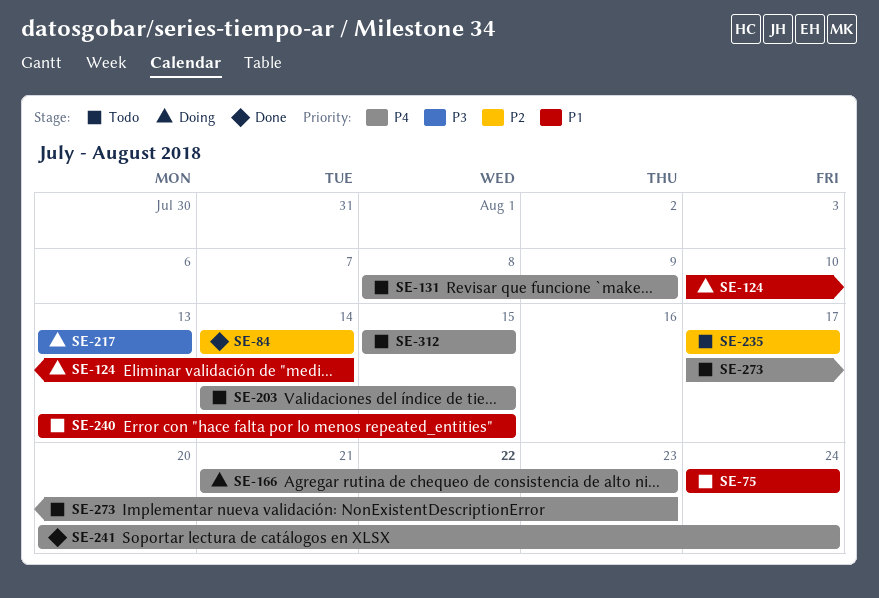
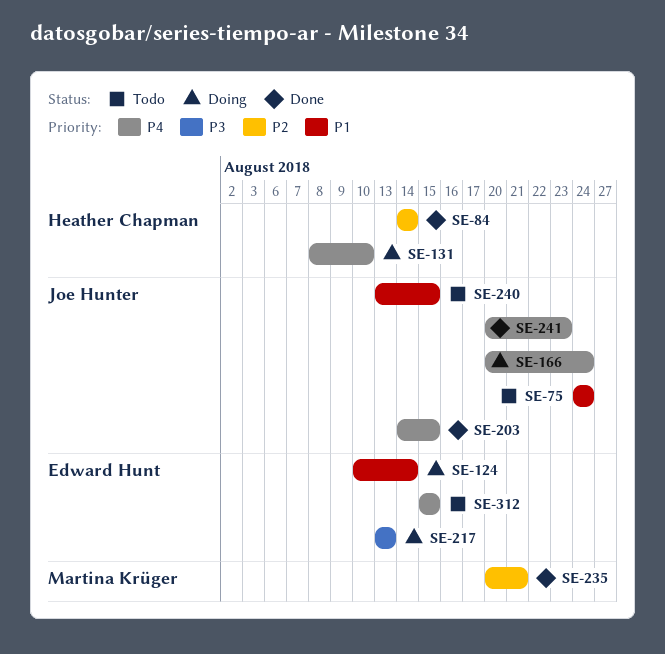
SE-131, status: Todo -> Doing
SE-131, due: Aug 9 -> Aug 10
SE-166, start: Aug 21 -> Aug 20
SE-166, due: Aug 23 -> Aug 24
SE-203, status: Todo -> Done
SE-235, status: Todo -> Done
SE-235, start: Aug 17 -> Aug 20
SE-235, due: Aug 17 -> Aug 21
SE-241, due: Aug 24 -> Aug 23
SE-273: present -> none

